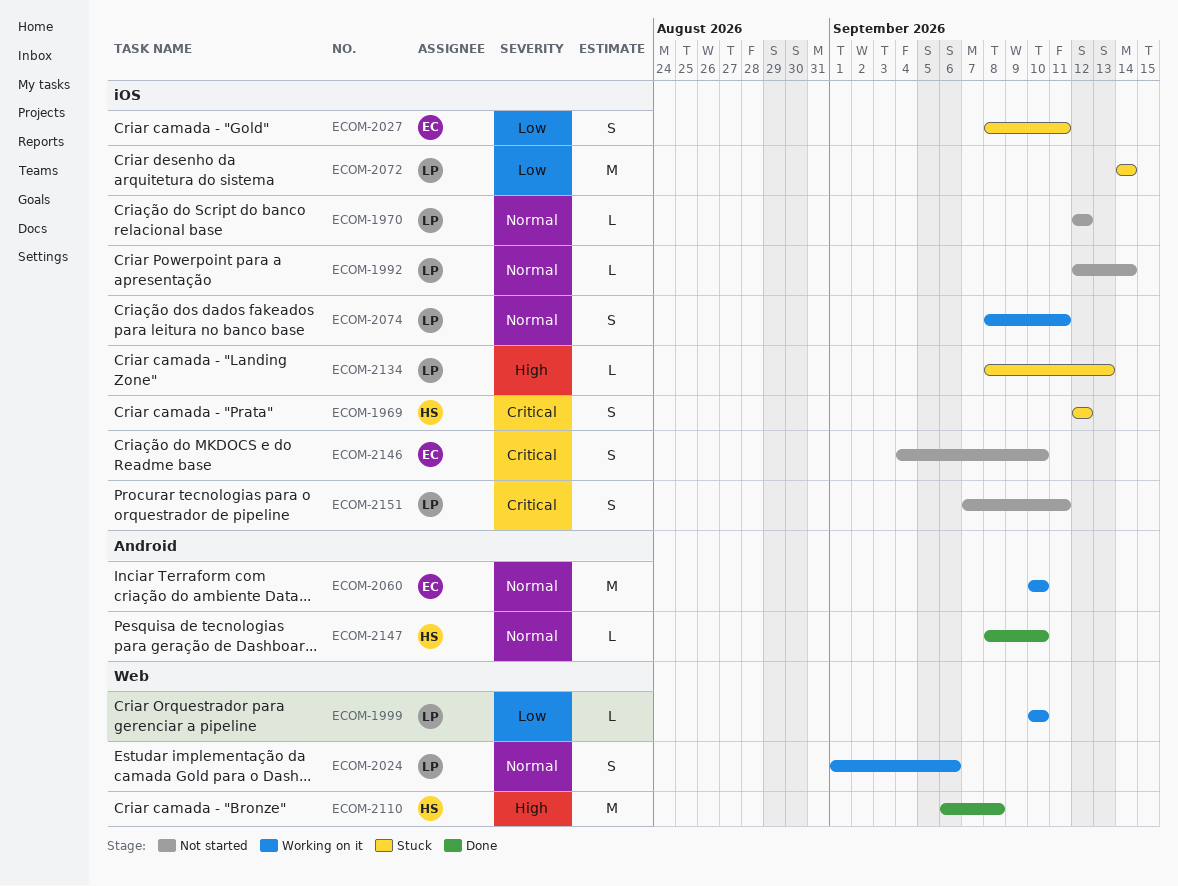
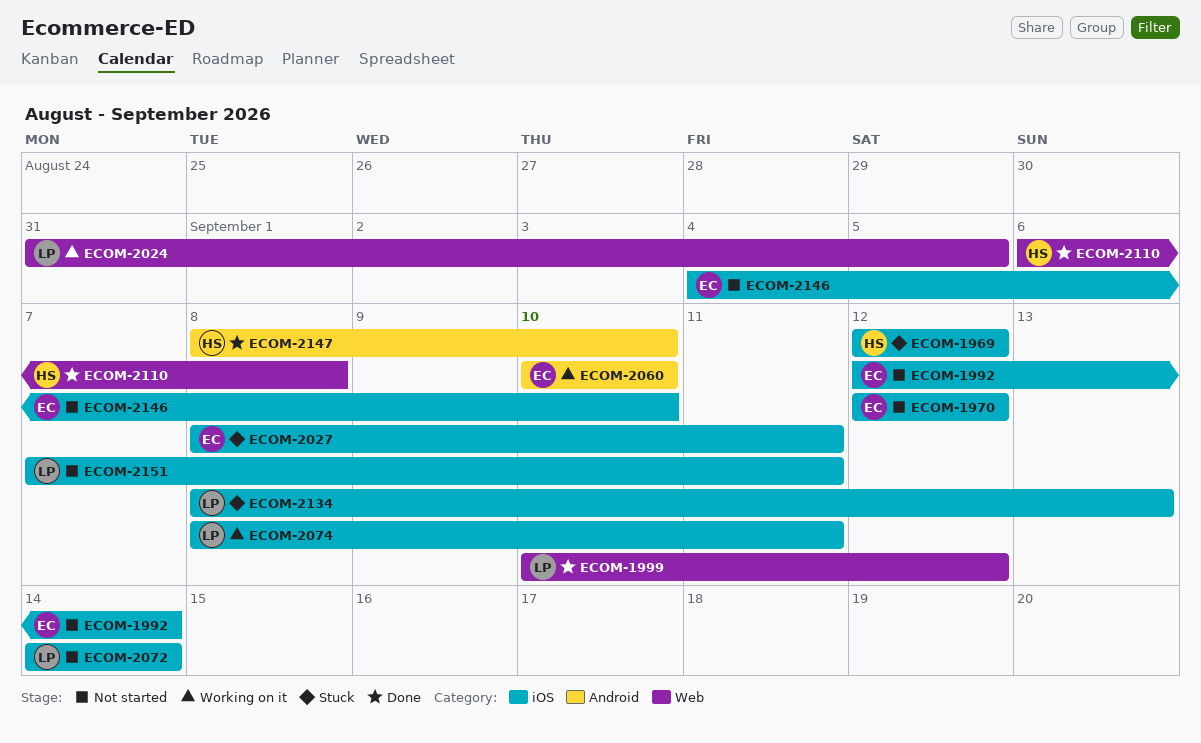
ECOM-1970, owner: LP -> EC
ECOM-1992, owner: LP -> EC
ECOM-1999, status: Working on it -> Done
ECOM-1999, due: Sep 10 -> Sep 12
ECOM-2024, start: Sep 1 -> Aug 31
ECOM-2024, due: Sep 6 -> Sep 5
ECOM-2072, status: Stuck -> Not started

